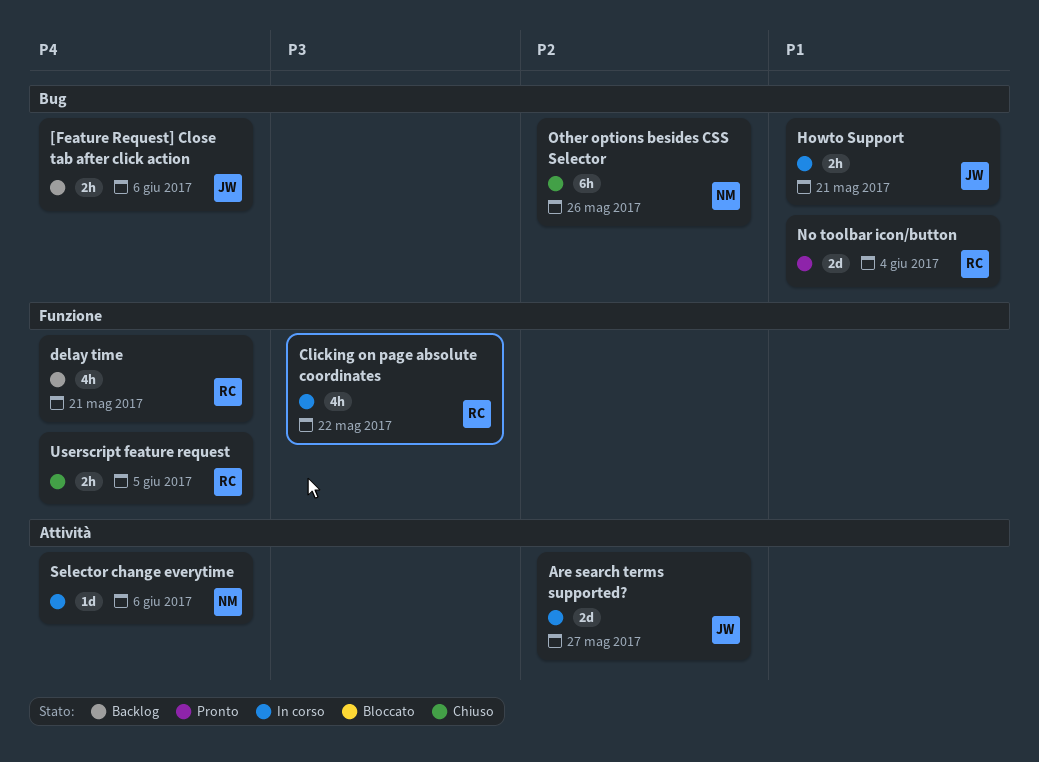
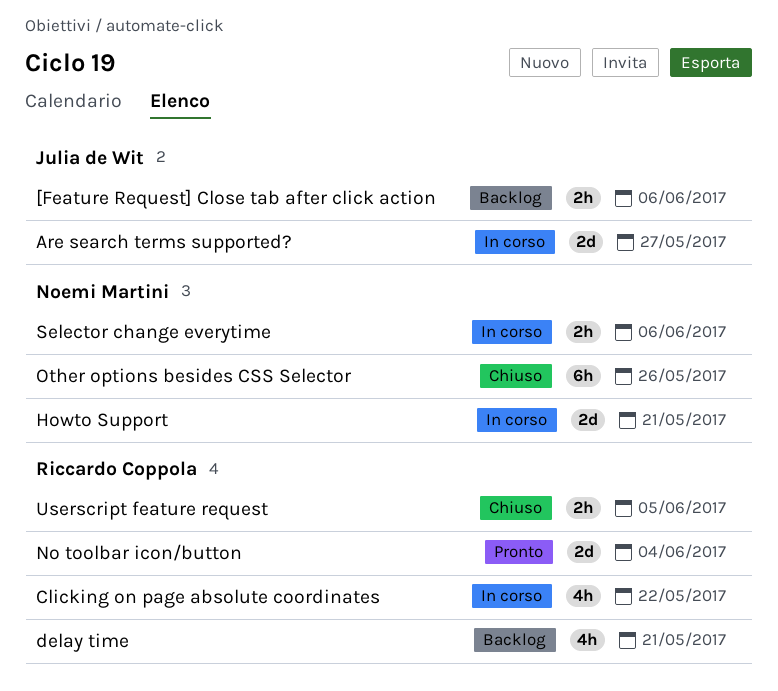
Howto Support, owner: Julia de Wit -> Noemi Martini
Howto Support, estimate: 2h -> 2d
Selector change everytime, estimate: 1d -> 2h

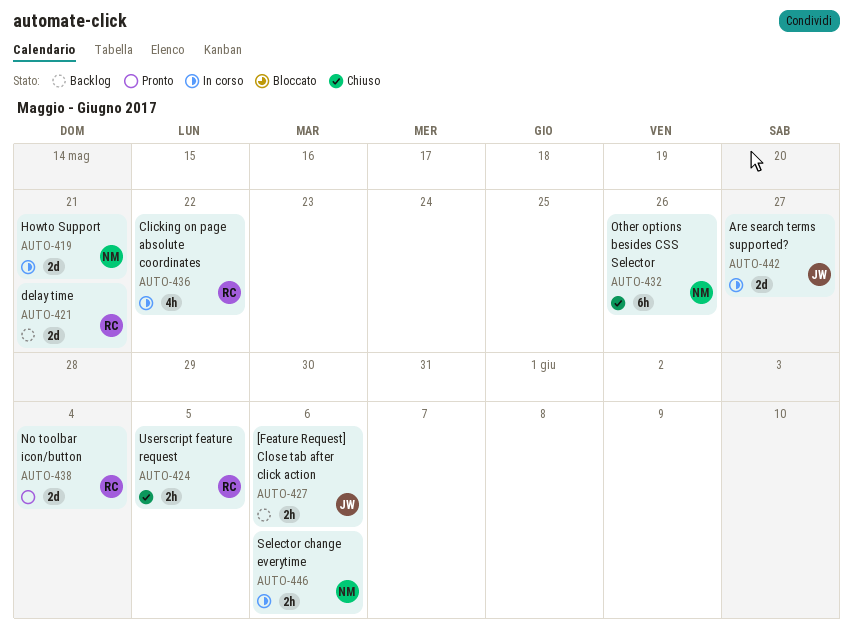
delay time, estimate: 4h -> 2d

